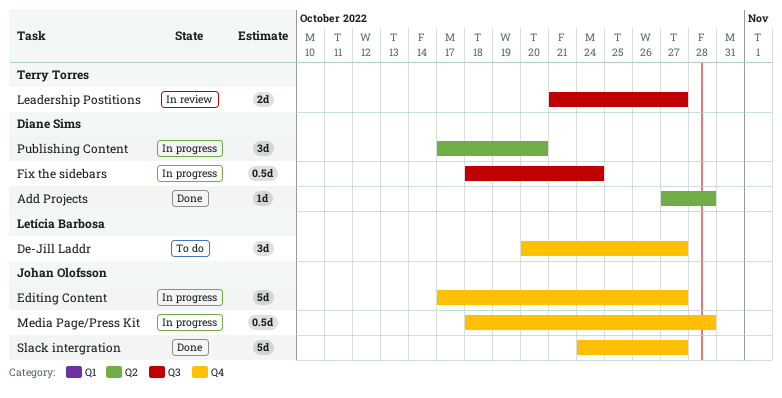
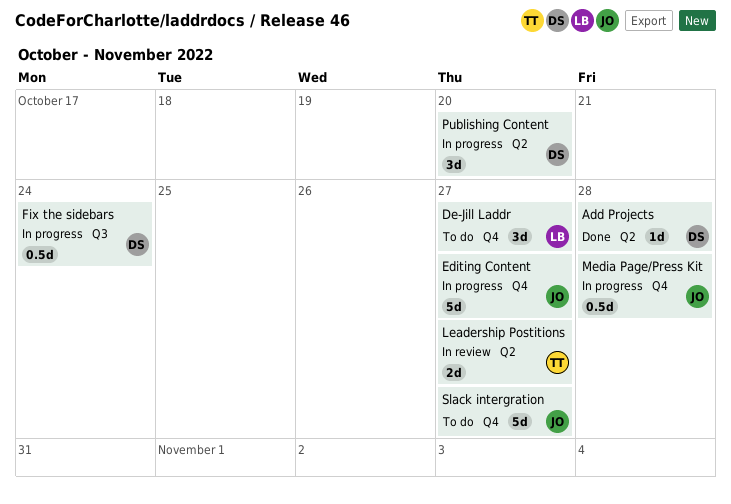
Leadership Postitions, label: Q3 -> Q2
Slack intergration, status: Done -> To do

